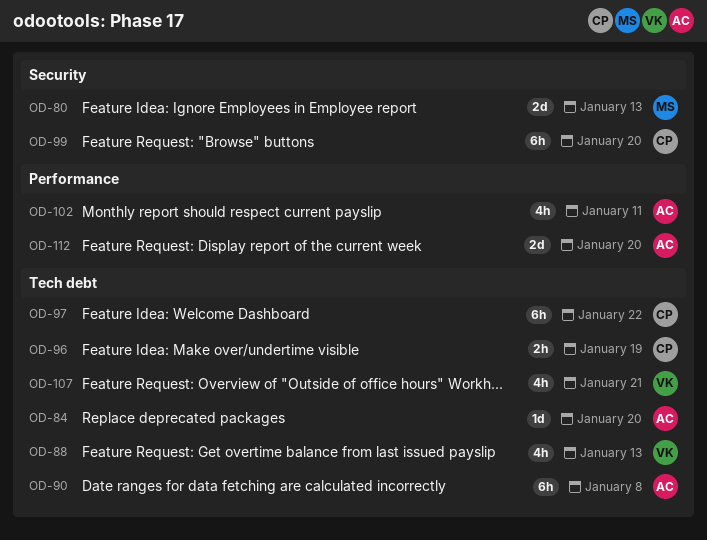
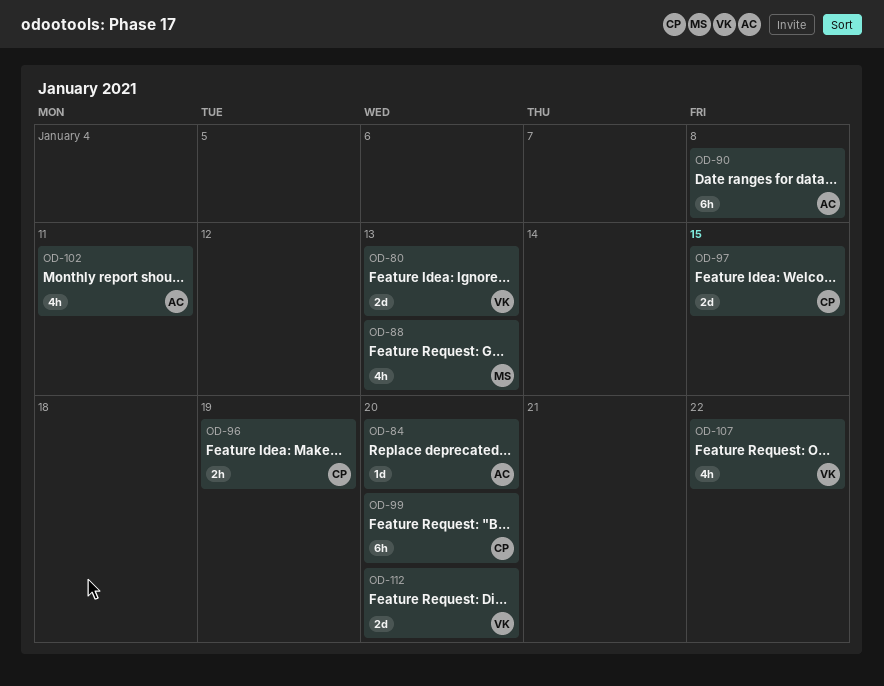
OD-80, owner: MS -> VK
OD-88, owner: VK -> MS
OD-97, estimate: 6h -> 2d
OD-97, due: Jan 22 -> Jan 15
OD-107, due: Jan 21 -> Jan 22
OD-112, owner: AC -> VK

